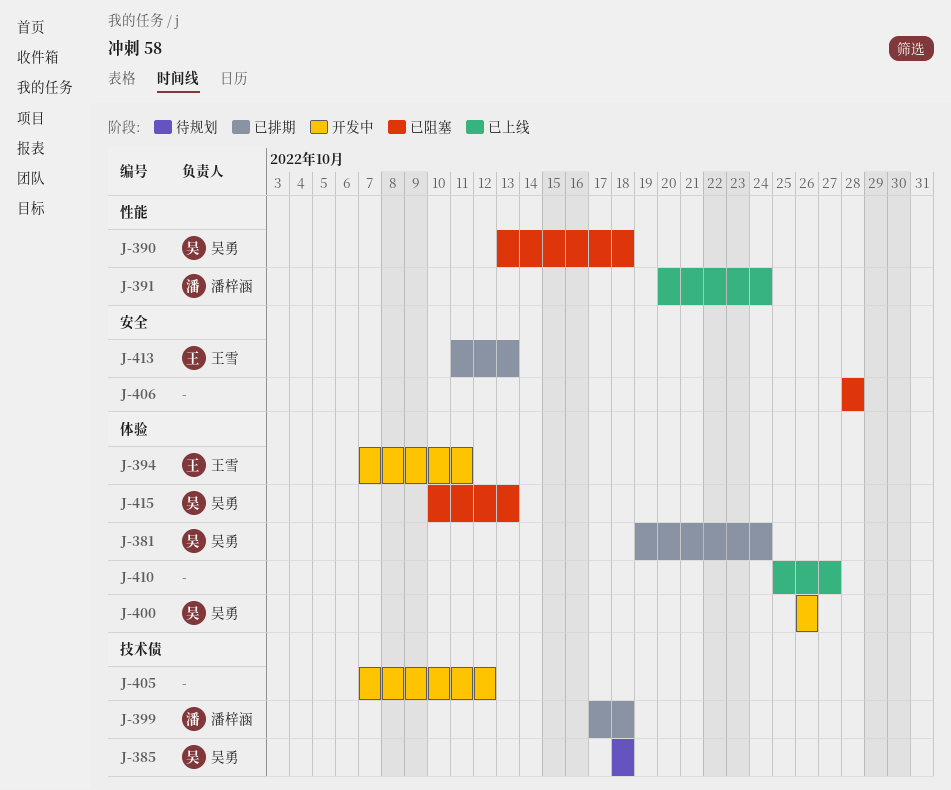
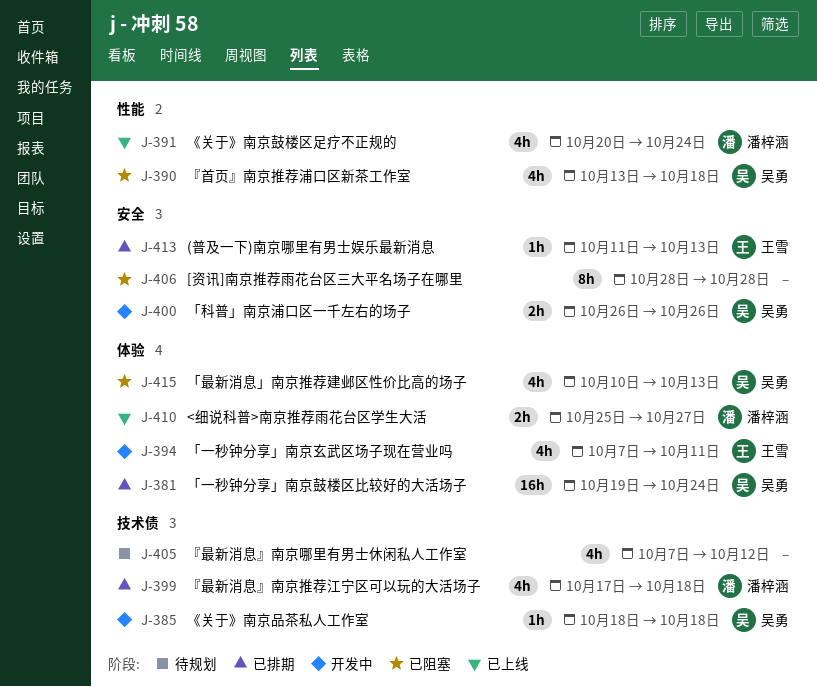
J-385, status: 待规划 -> 开发中
J-400, label: 体验 -> 安全
J-405, status: 开发中 -> 待规划
J-410, owner: none -> 潘梓涵

